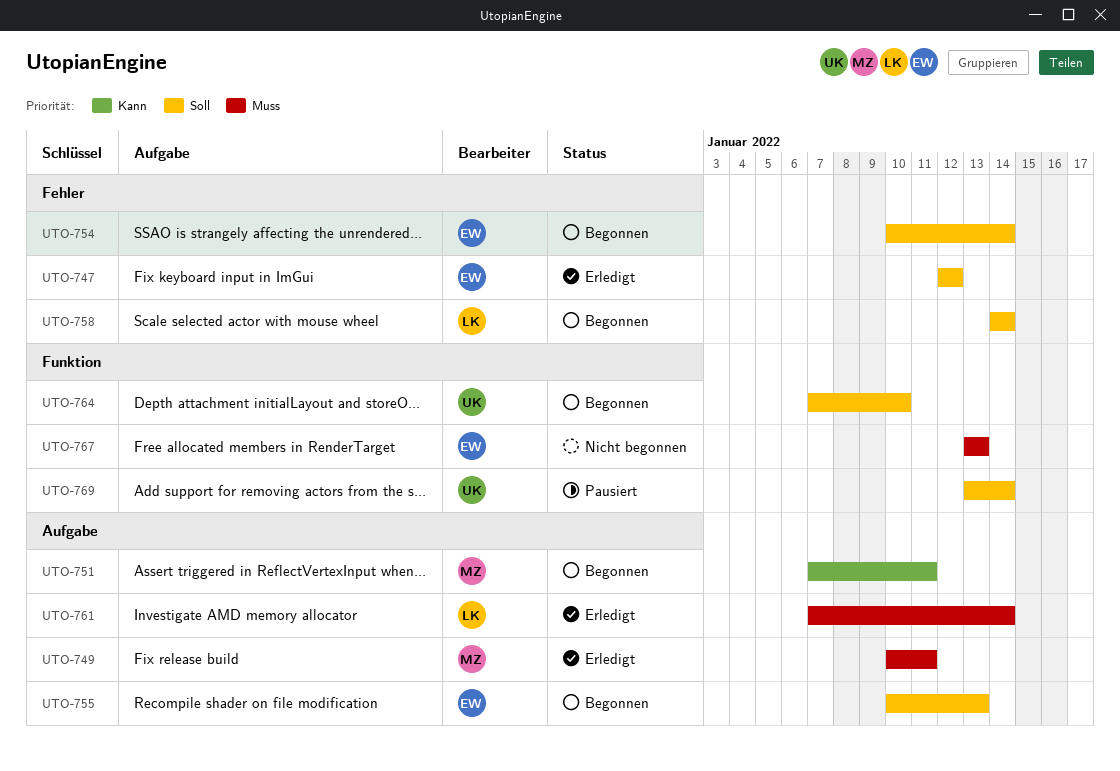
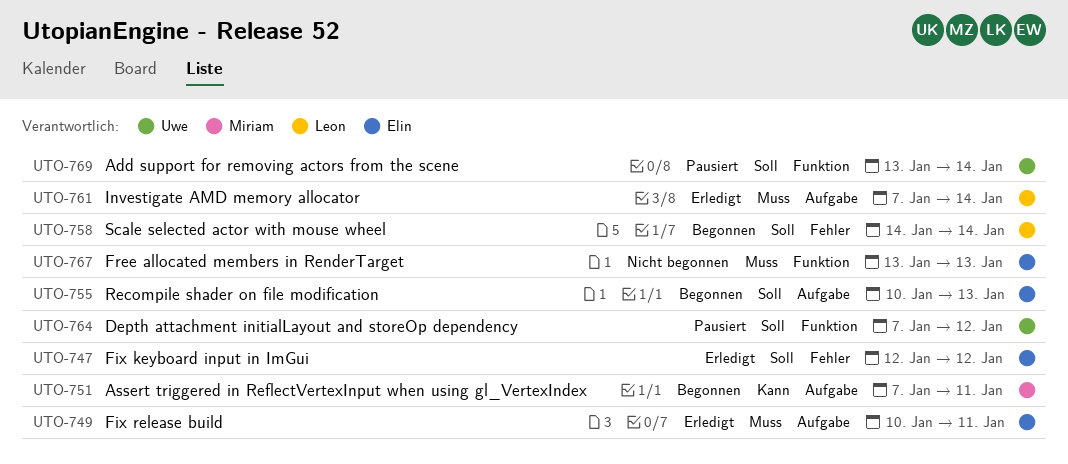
UTO-749, owner: Miriam -> Elin
UTO-754: present -> none
UTO-764, status: Begonnen -> Pausiert
UTO-764, due: Jan 10 -> Jan 12

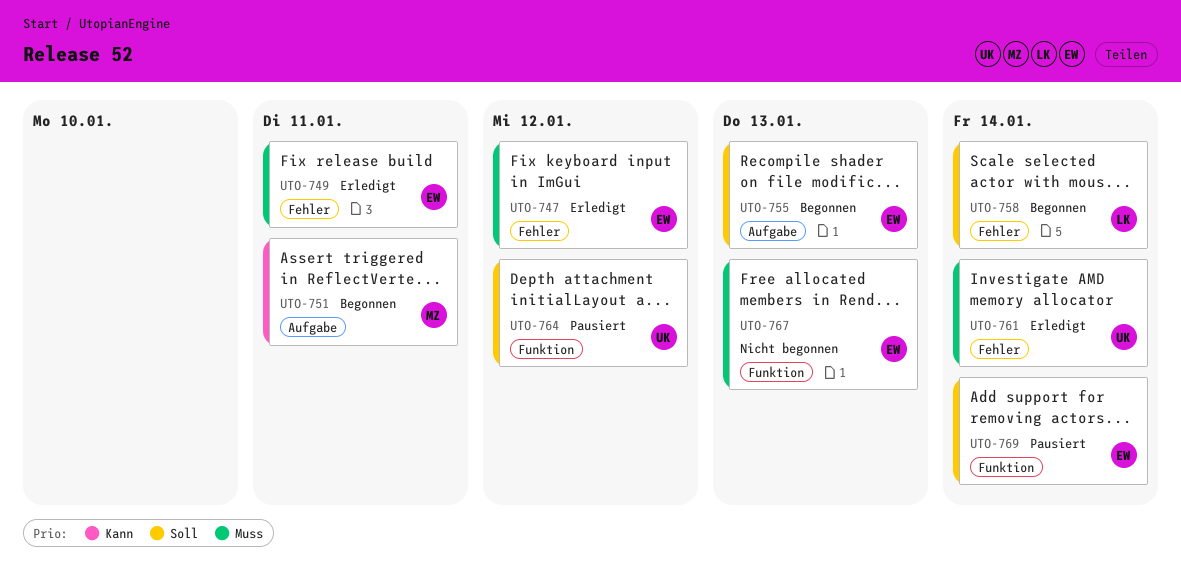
UTO-747, priority: Soll -> Muss
UTO-749, label: Aufgabe -> Fehler
UTO-761, owner: Leon -> Uwe
UTO-761, label: Aufgabe -> Fehler
UTO-769, owner: Uwe -> Elin

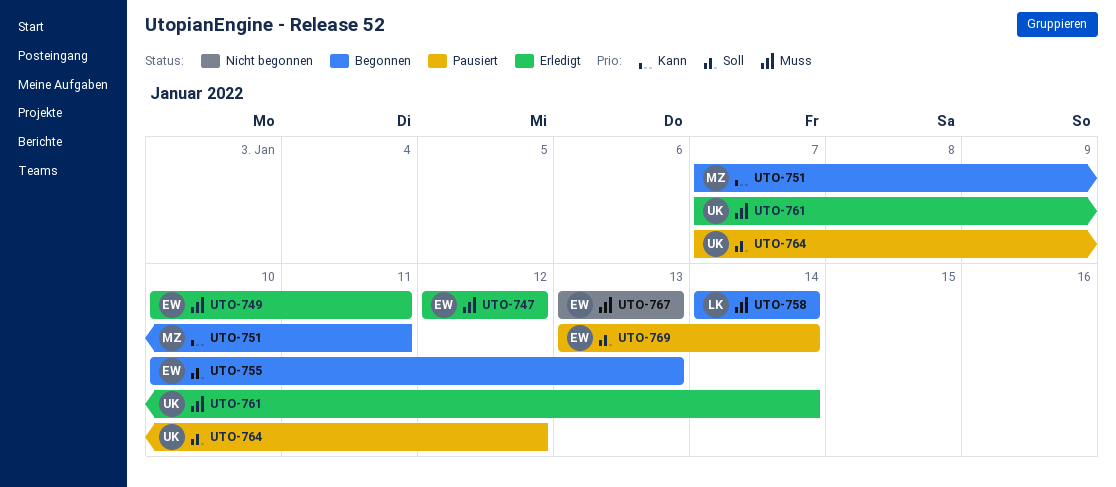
UTO-758, priority: Soll -> Muss

